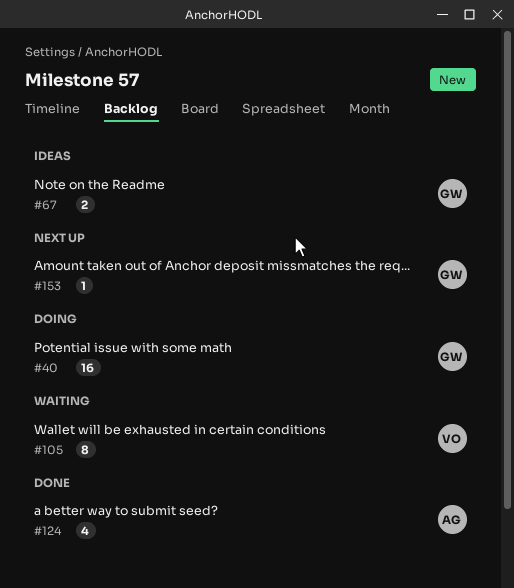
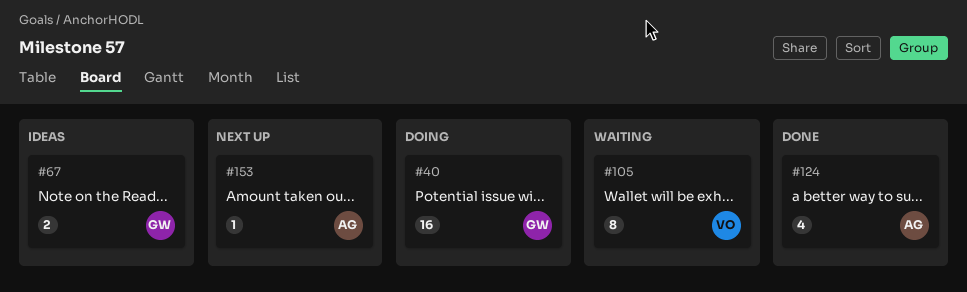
#153, owner: GW -> AG

